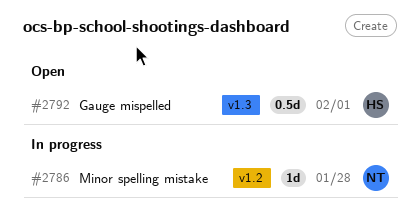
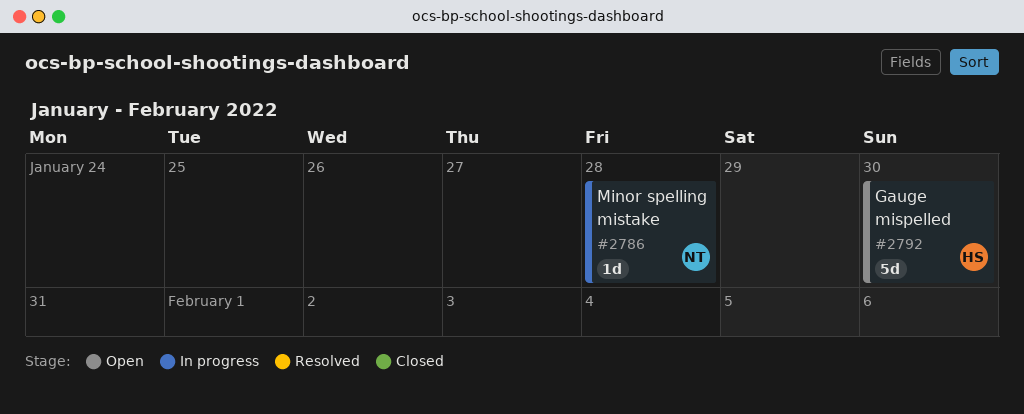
#2792, estimate: 0.5d -> 5d
#2792, due: Feb 1 -> Jan 30

